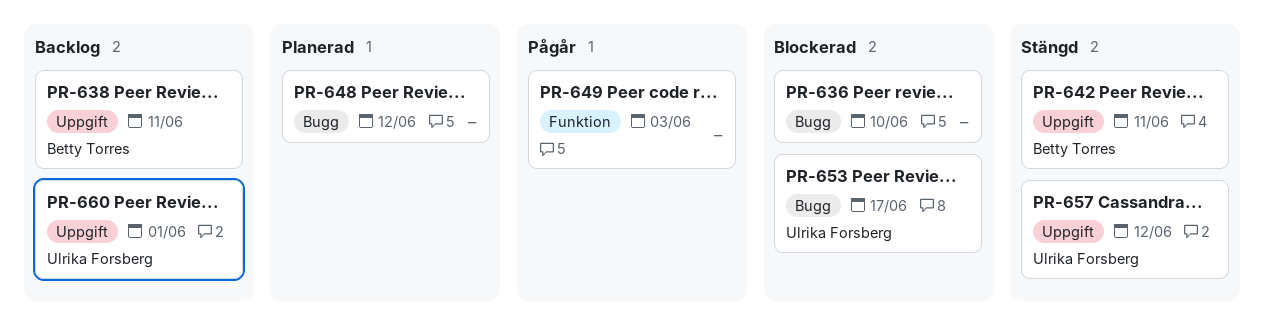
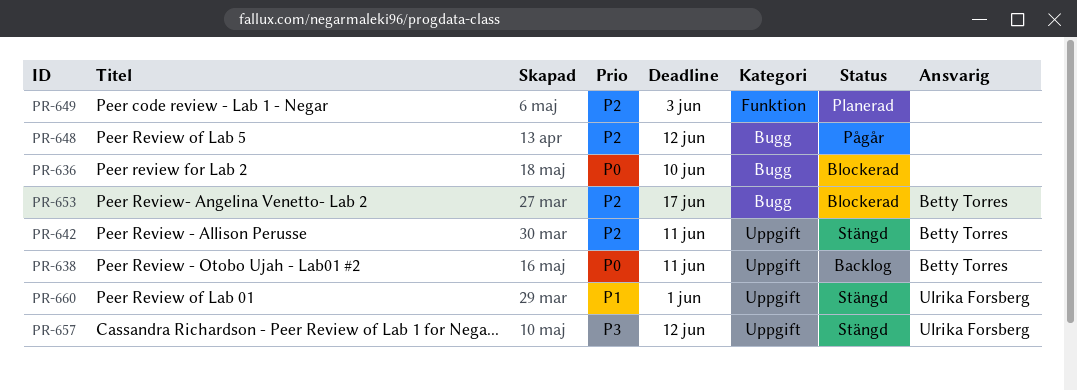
PR-648, status: Planerad -> Pågår
PR-649, status: Pågår -> Planerad
PR-653, owner: Ulrika Forsberg -> Betty Torres
PR-660, status: Backlog -> Stängd

